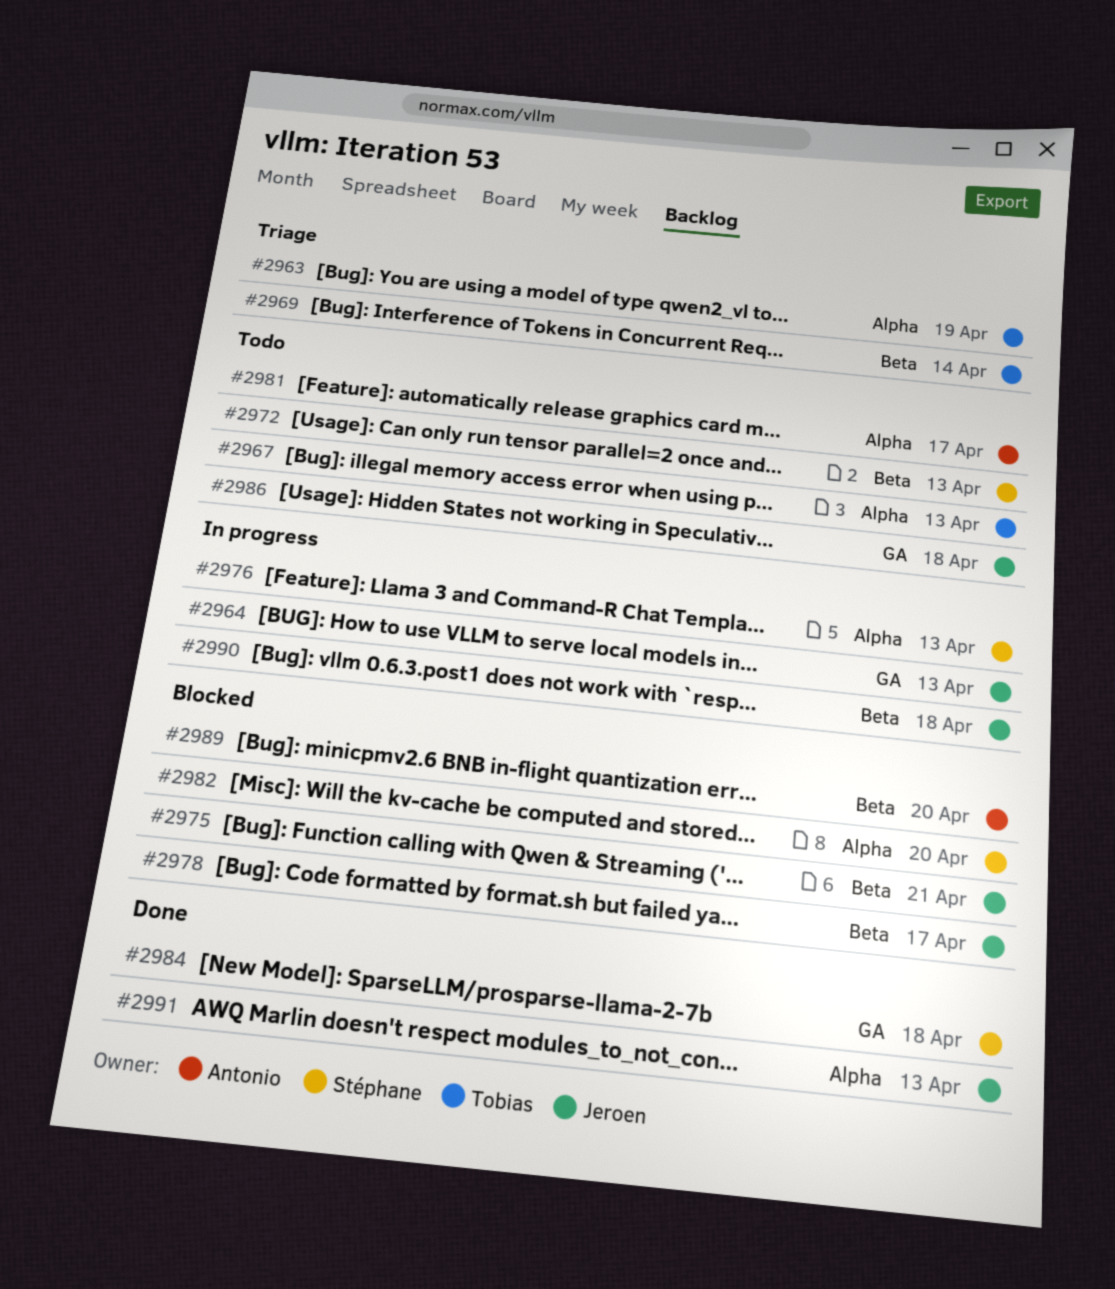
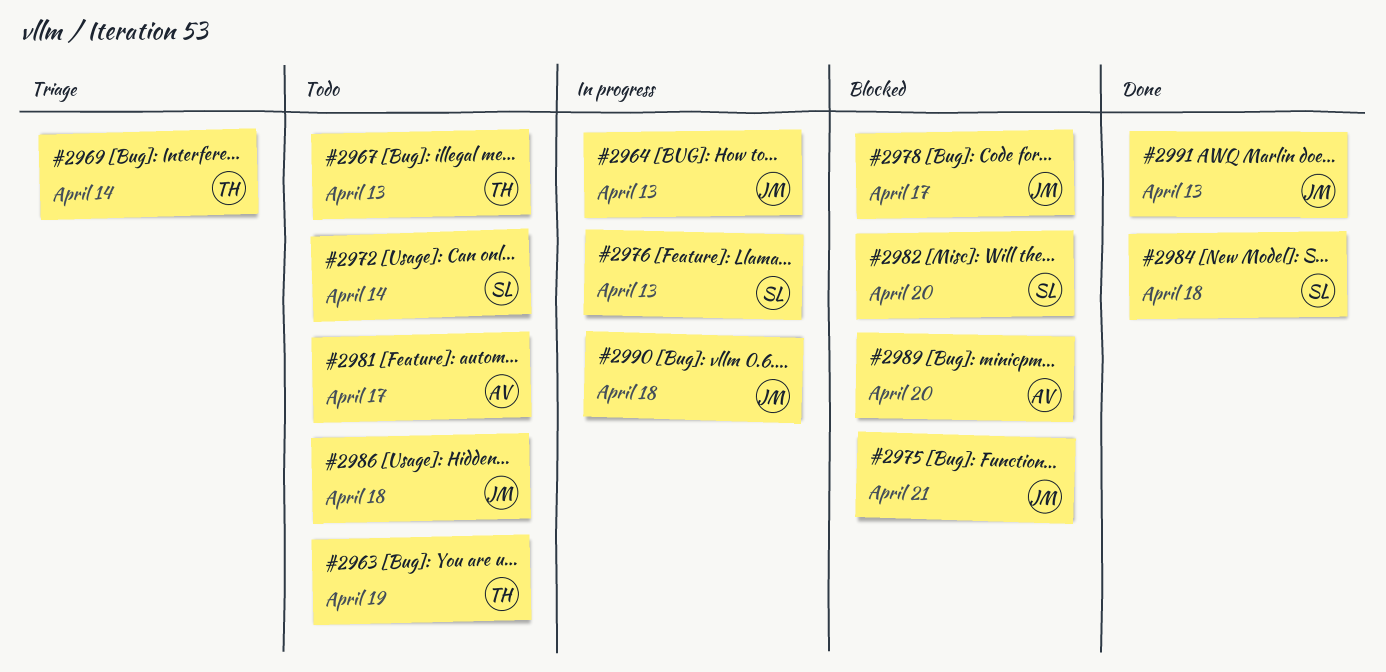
#2963, status: Triage -> Todo
#2972, due: Apr 13 -> Apr 14

